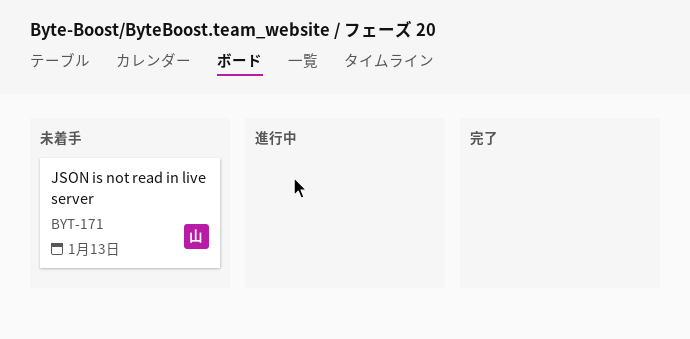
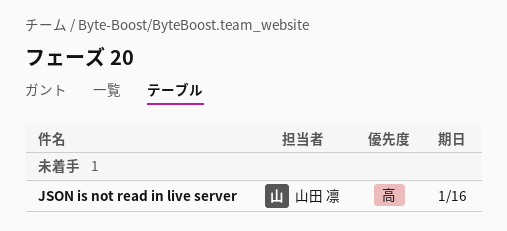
JSON is not read in live server, due: Jan 13 -> Jan 16

